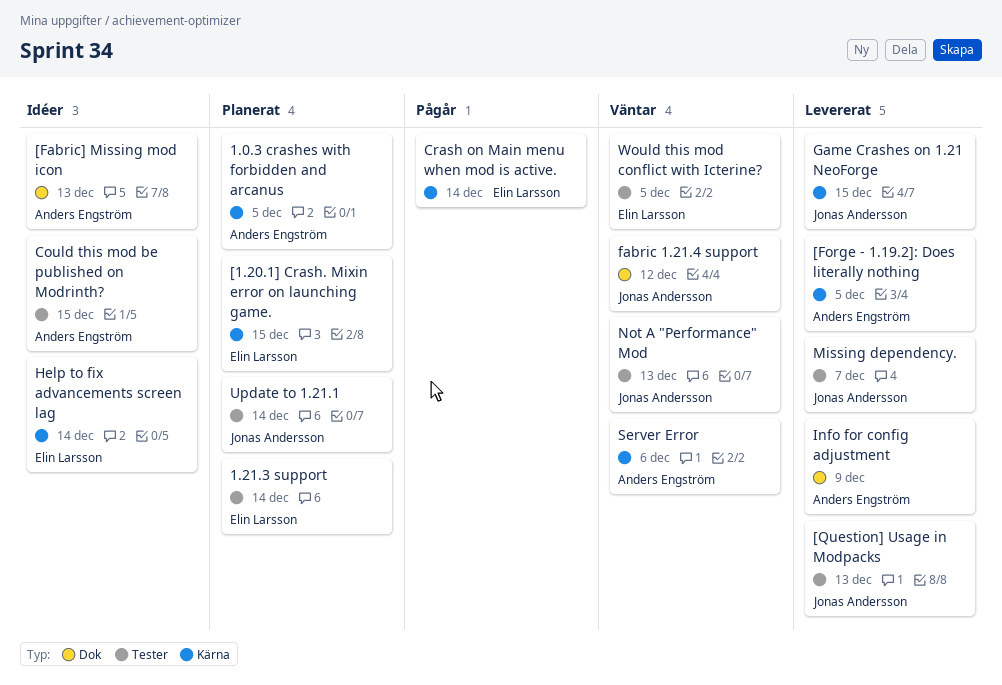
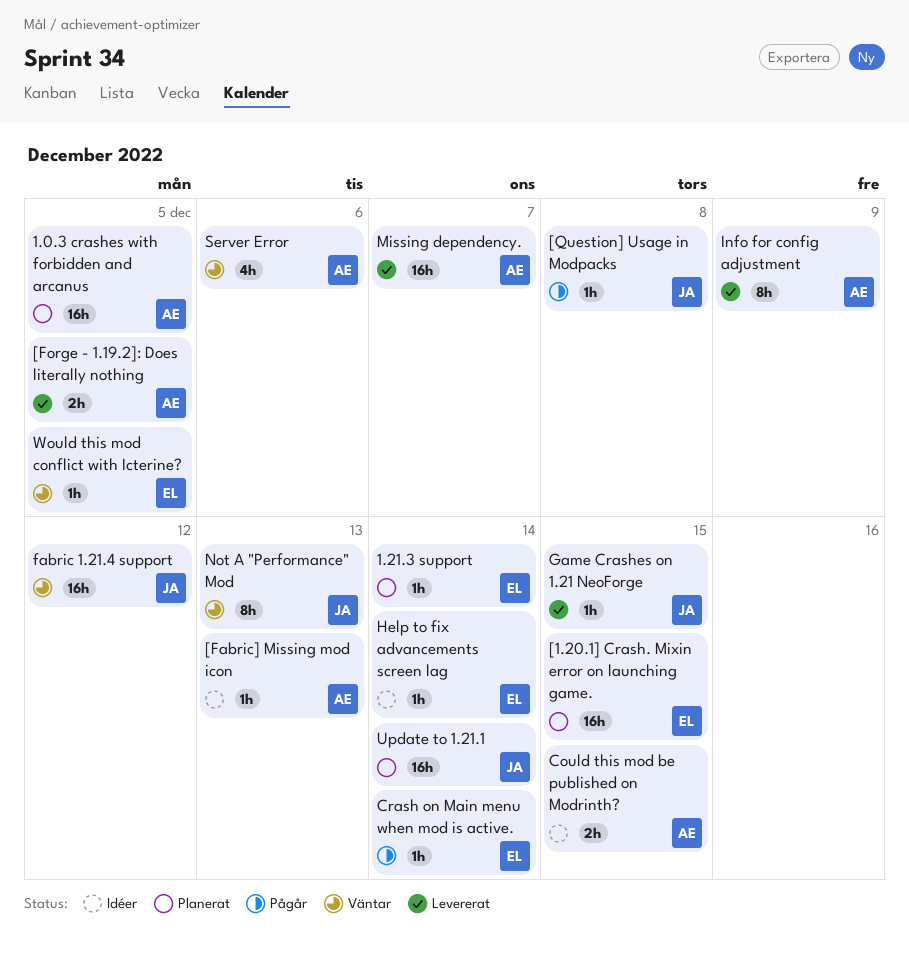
[Question] Usage in Modpacks, status: Levererat -> Pågår
[Question] Usage in Modpacks, due: Dec 13 -> Dec 8
Missing dependency., owner: Jonas Andersson -> Anders Engström

